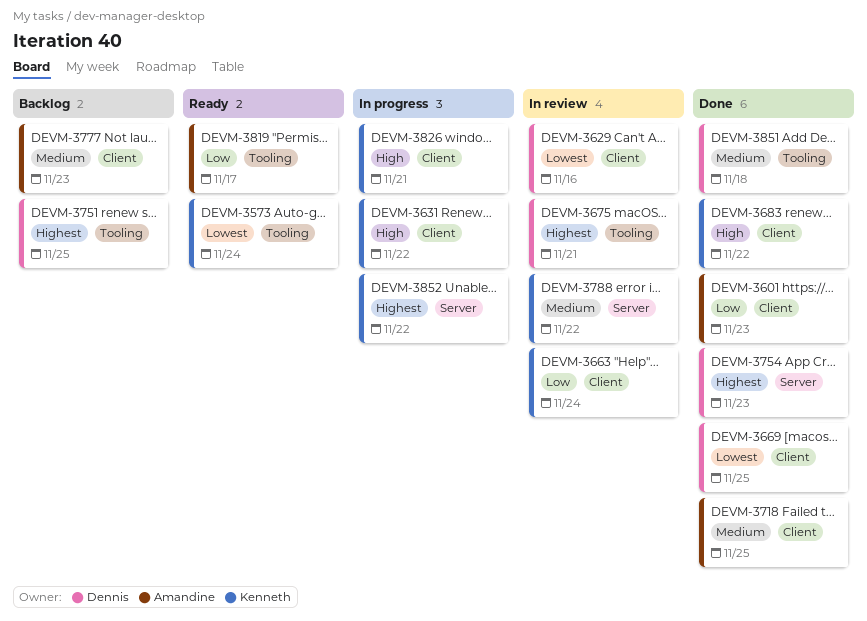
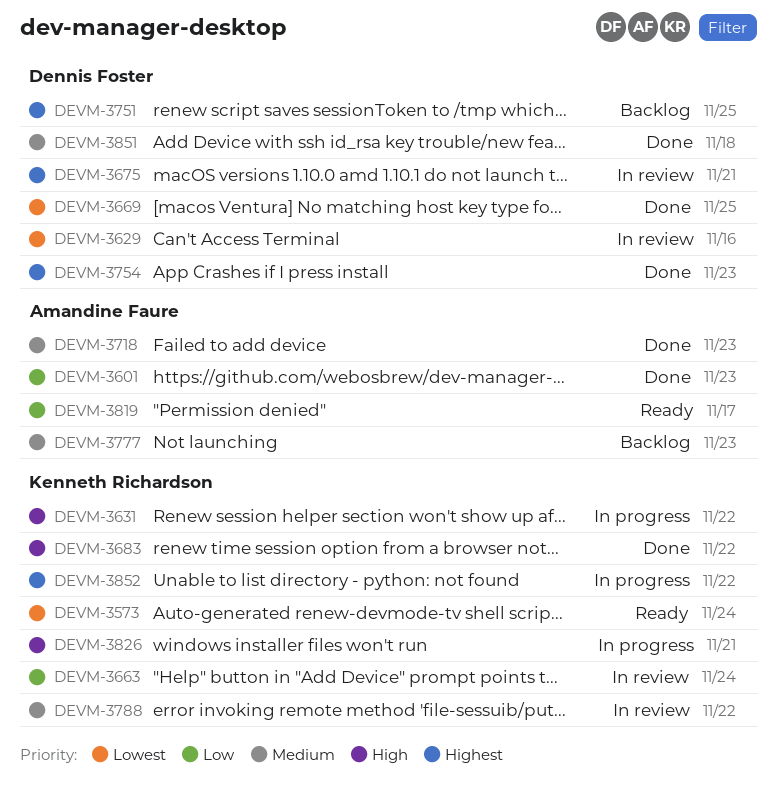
DEVM-3718, due: Nov 25 -> Nov 23

